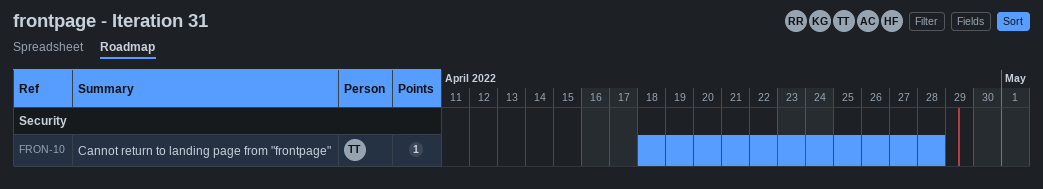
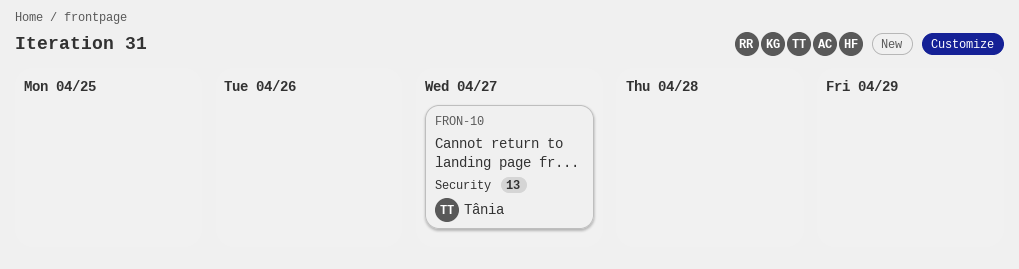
FRON-10, estimate: 1 -> 13
FRON-10, due: Apr 28 -> Apr 27

